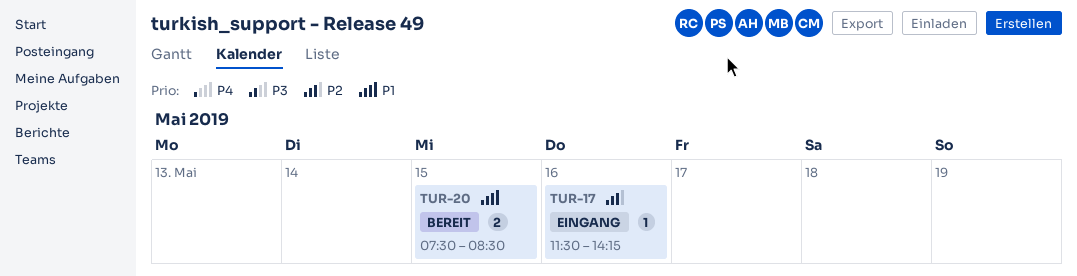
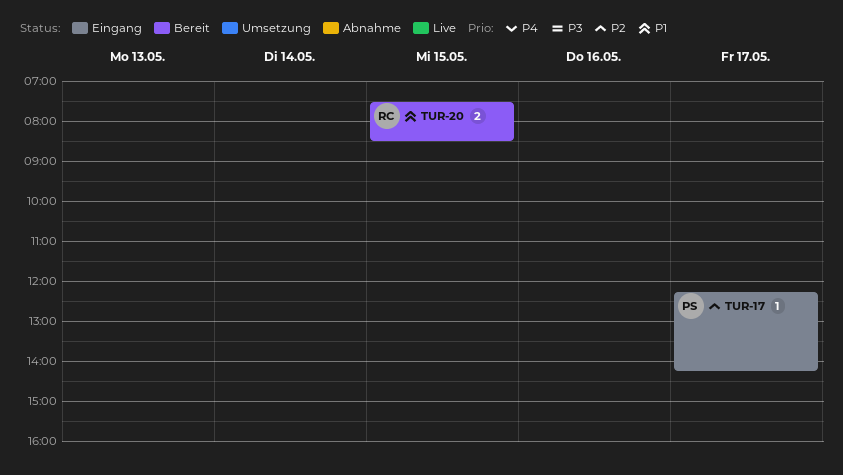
TUR-17, day: May 16 -> May 17
TUR-17, begins: 11:30 -> 12:15

